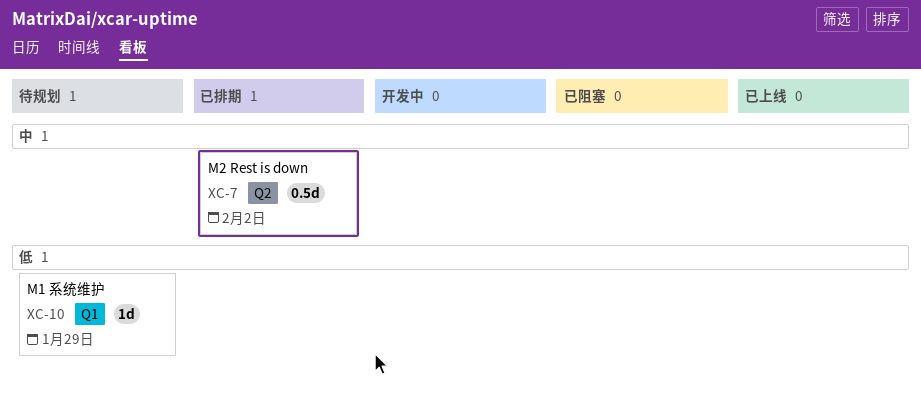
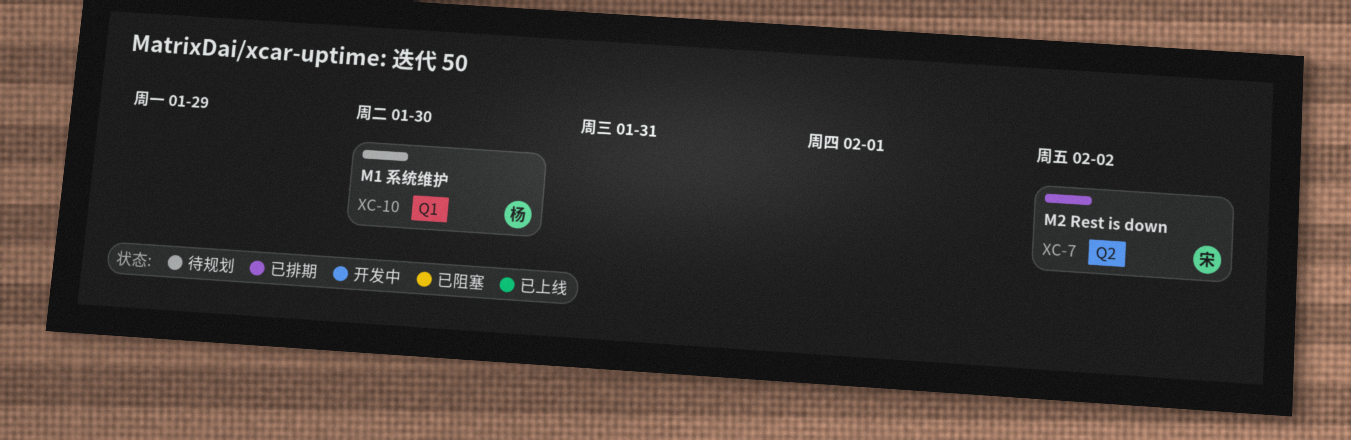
XC-10, due: Jan 29 -> Jan 30

